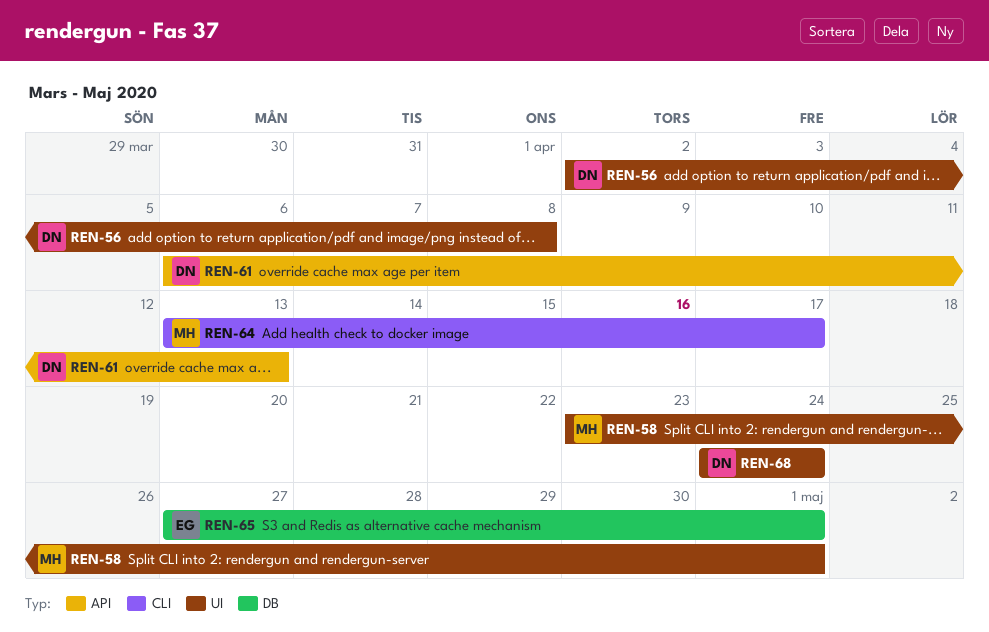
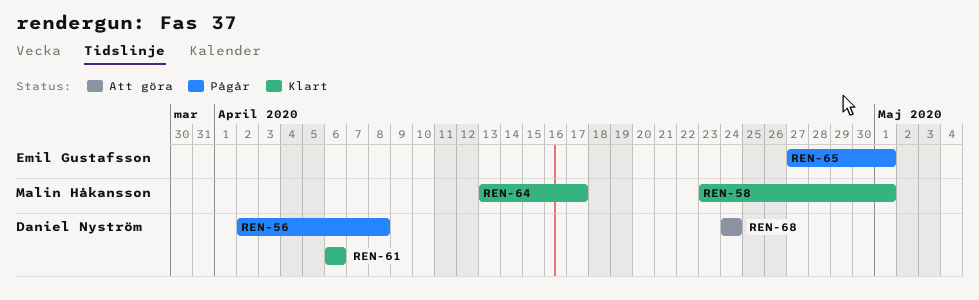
REN-61, due: Apr 13 -> Apr 6

